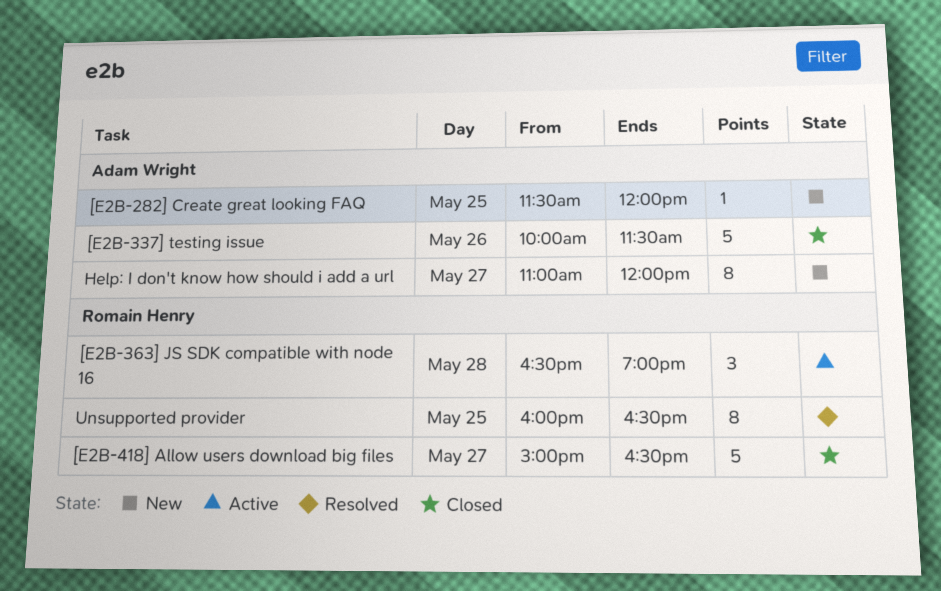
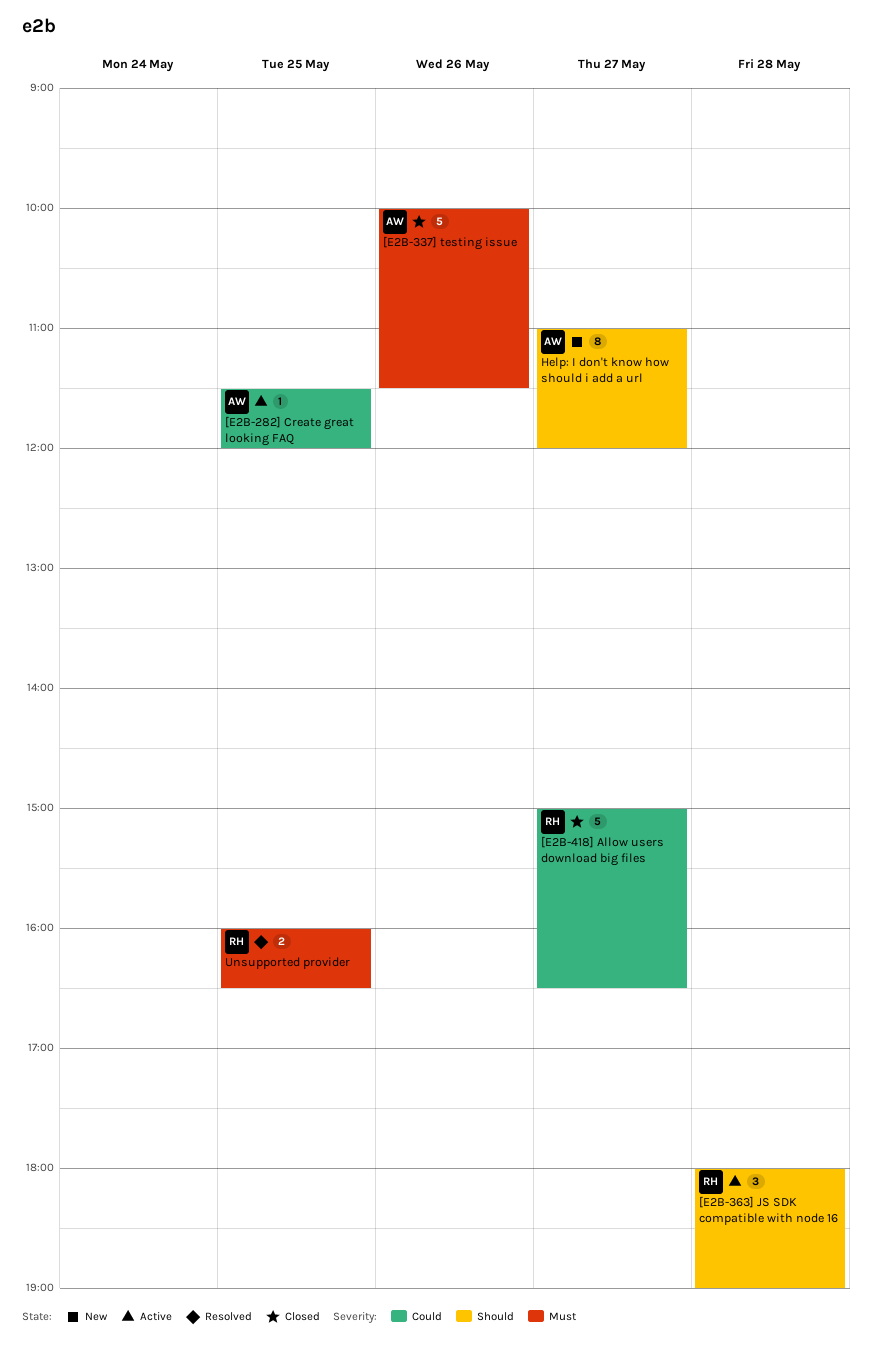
[E2B-282] Create great looking FAQ, status: New -> Active
[E2B-363] JS SDK compatible with node 16, begins: 16:30 -> 18:00
Unsupported provider, estimate: 8 -> 2

